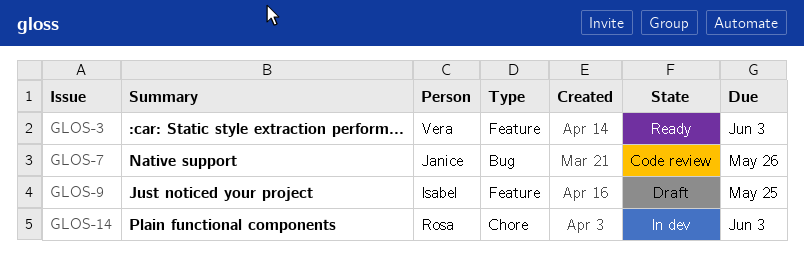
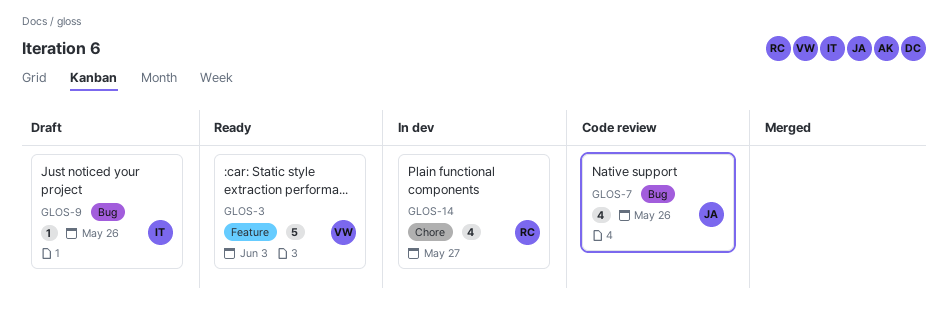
GLOS-9, label: Feature -> Bug
GLOS-9, due: May 25 -> May 26
GLOS-14, due: Jun 3 -> May 27

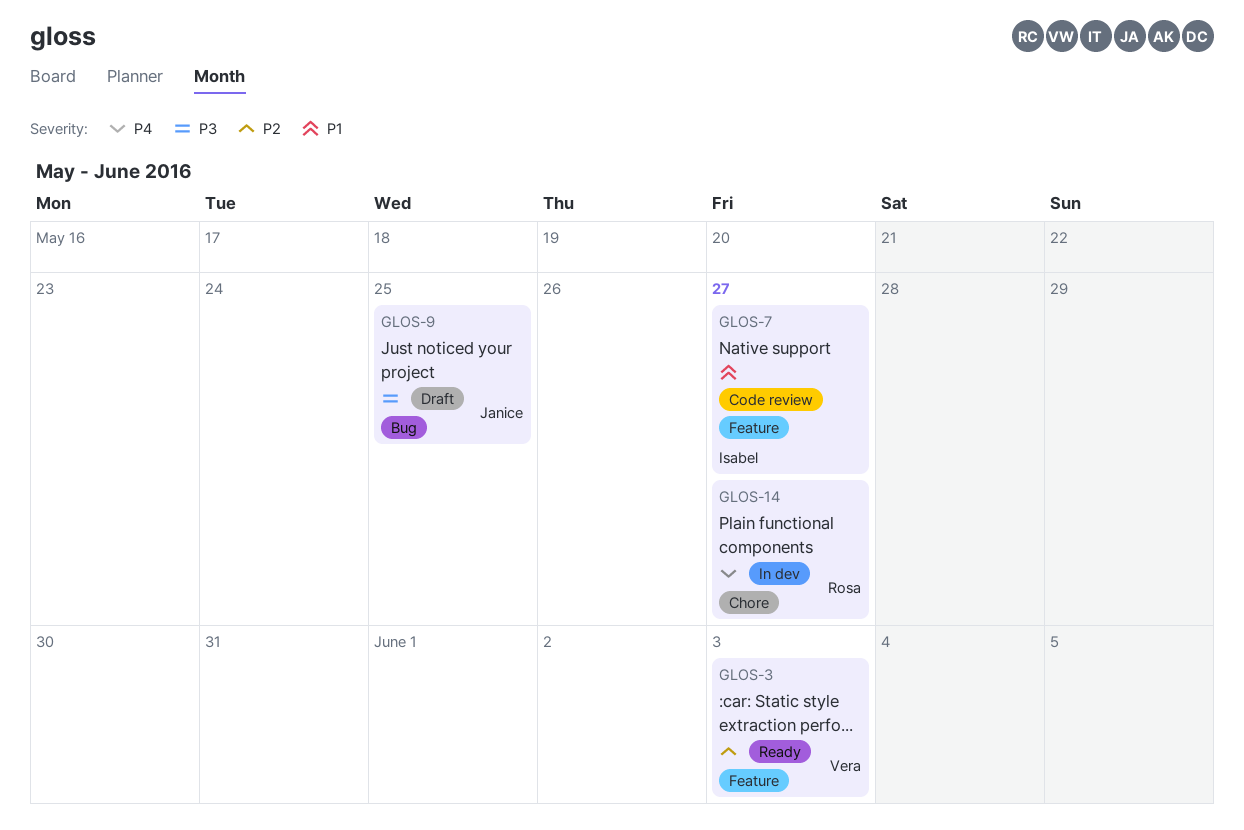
GLOS-7, owner: Janice -> Isabel
GLOS-7, label: Bug -> Feature
GLOS-7, due: May 26 -> May 27
GLOS-9, owner: Isabel -> Janice
GLOS-9, due: May 26 -> May 25

